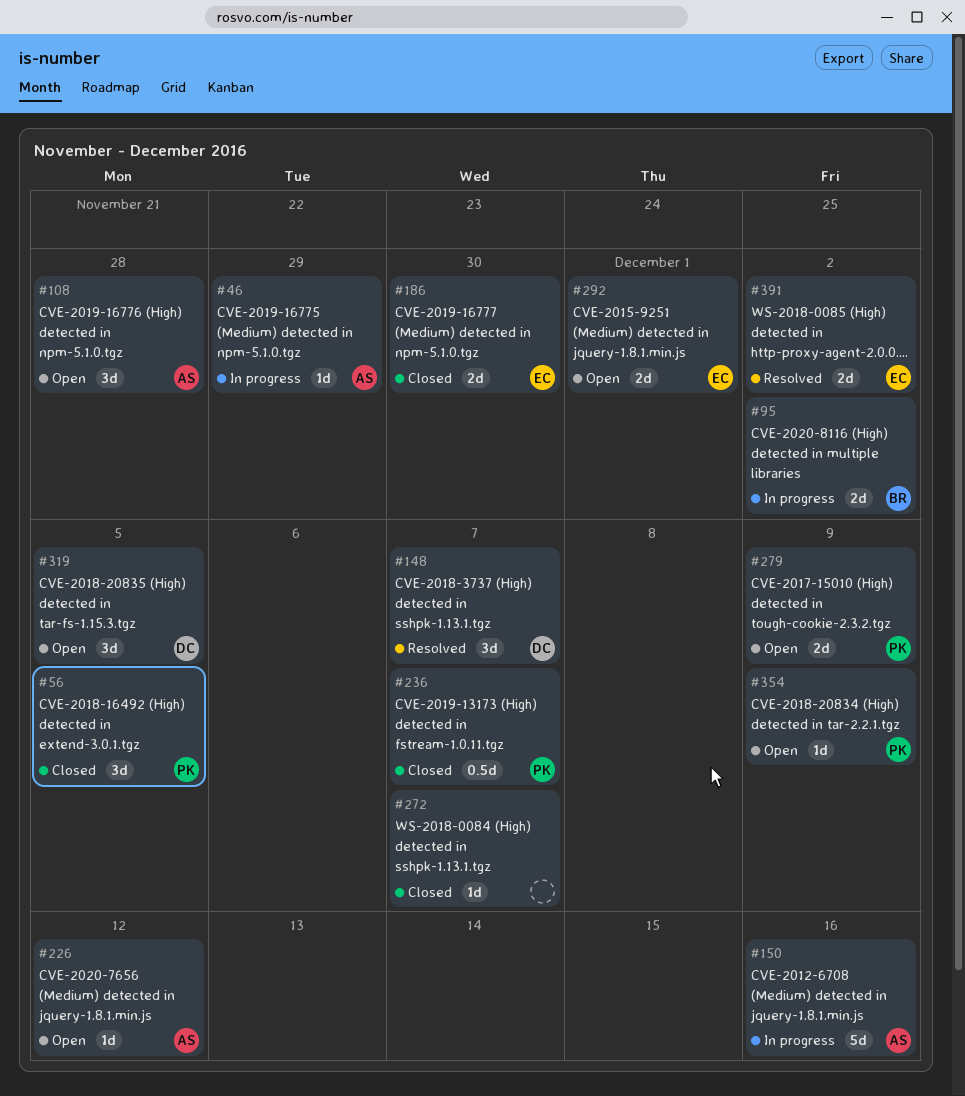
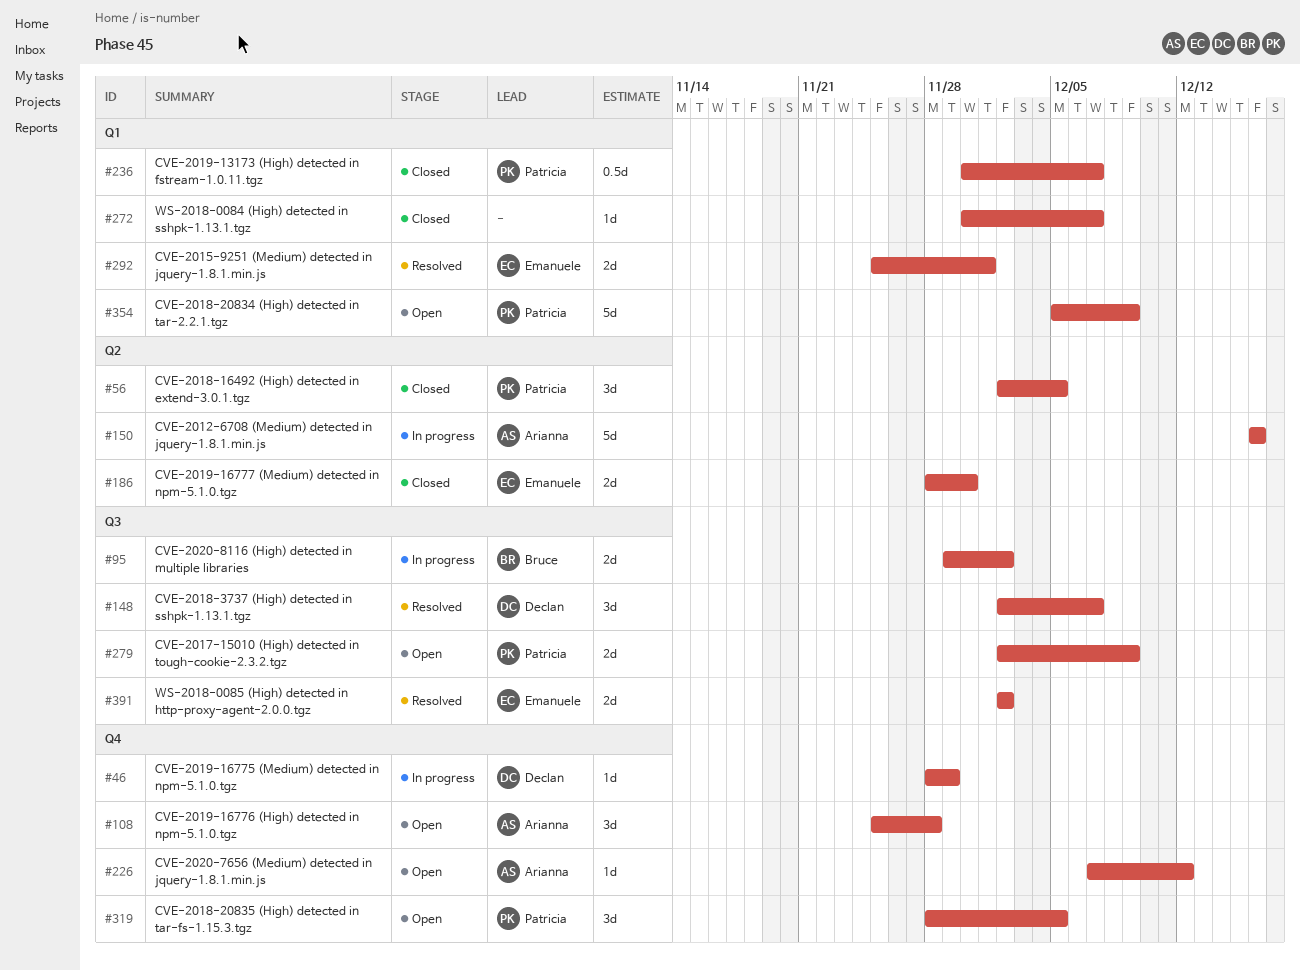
#46, owner: Arianna -> Declan
#292, status: Open -> Resolved
#319, owner: Declan -> Patricia
#354, estimate: 1d -> 5d

